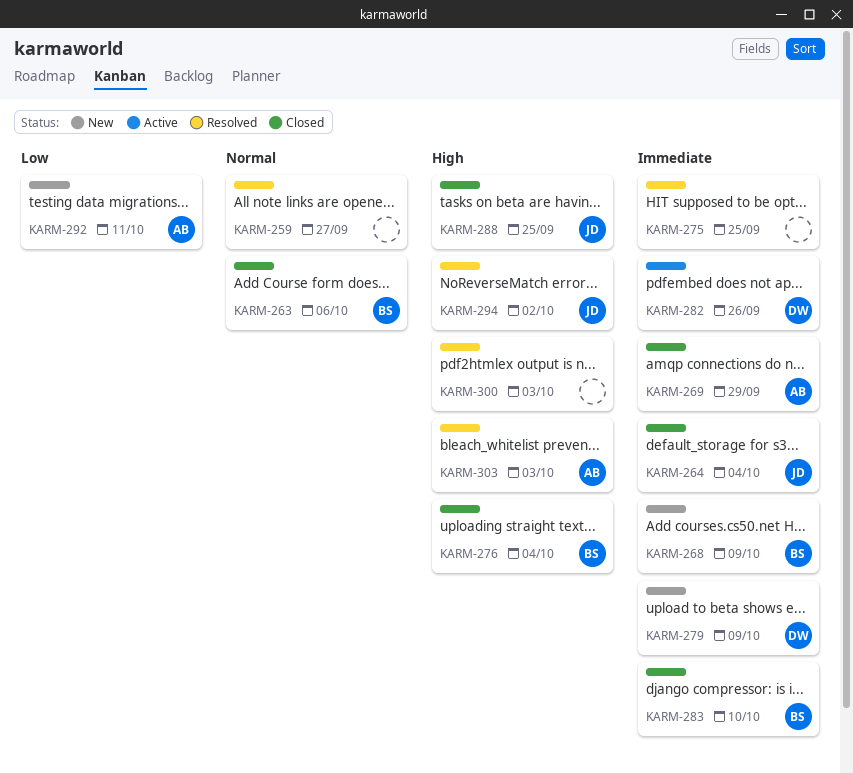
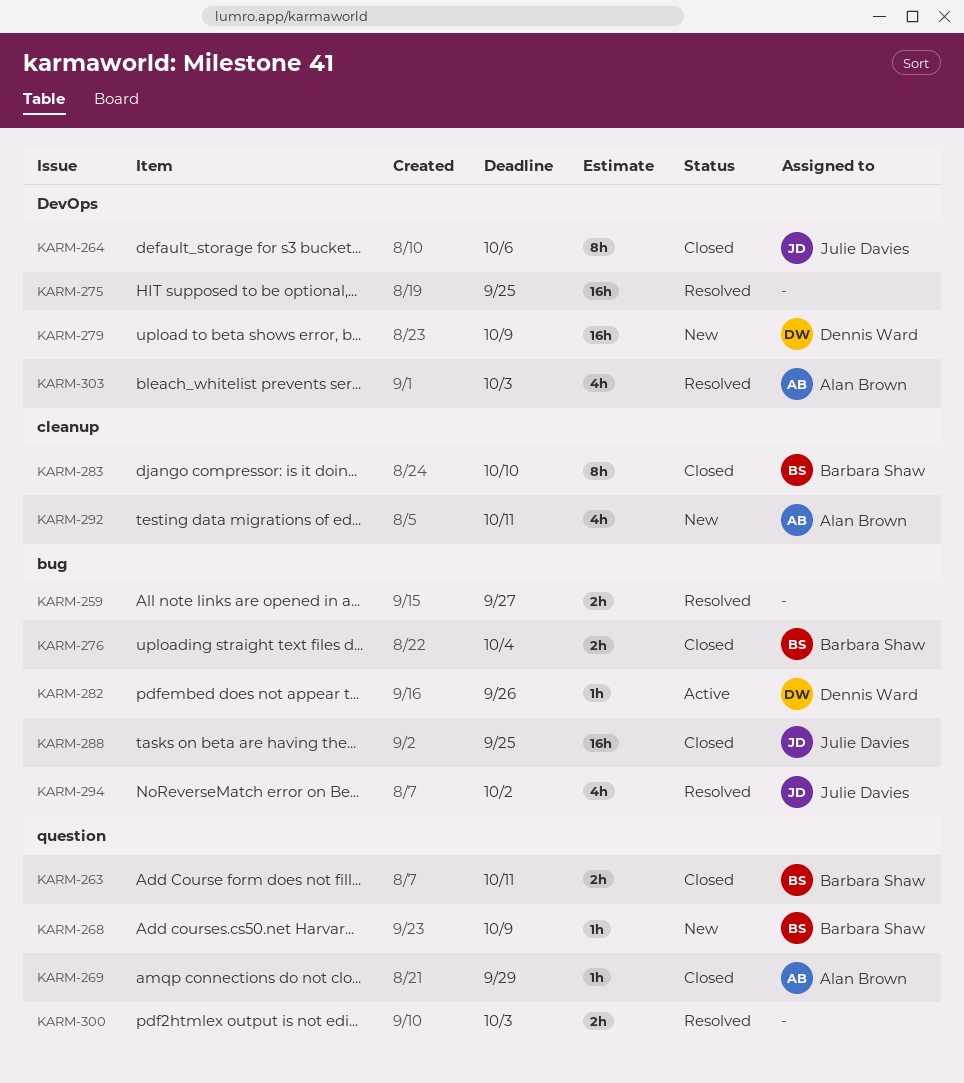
KARM-263, due: Oct 6 -> Oct 11
KARM-264, due: Oct 4 -> Oct 6

